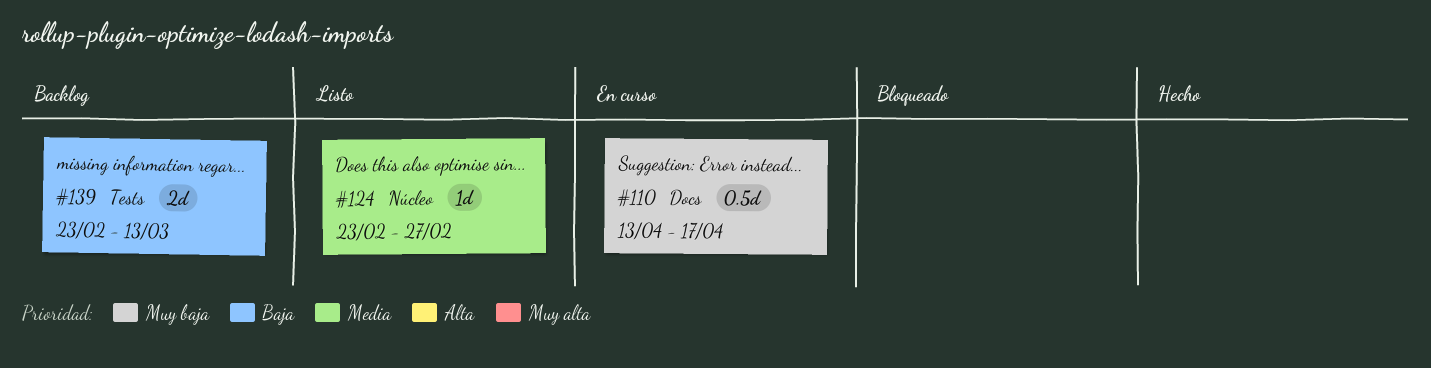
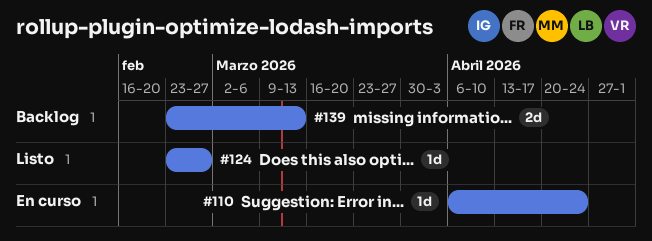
#110, estimate: 0.5d -> 1d
#110, start: Apr 13 -> Apr 6
#110, due: Apr 17 -> Apr 24

